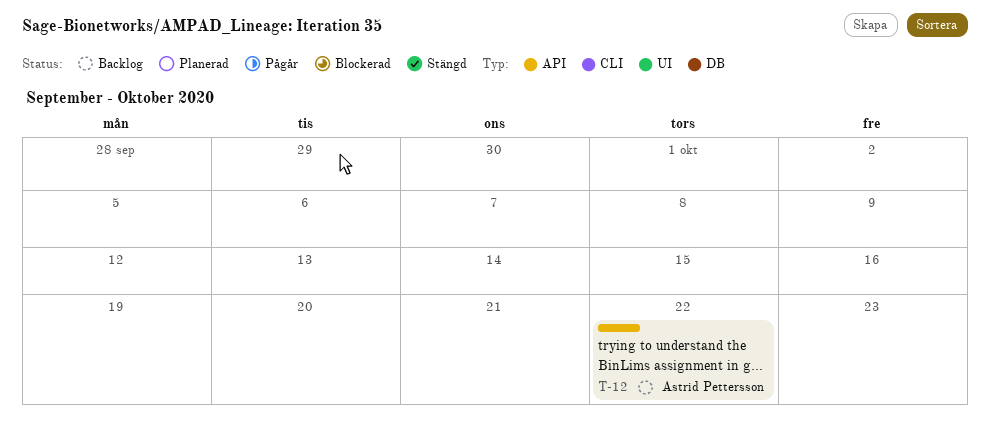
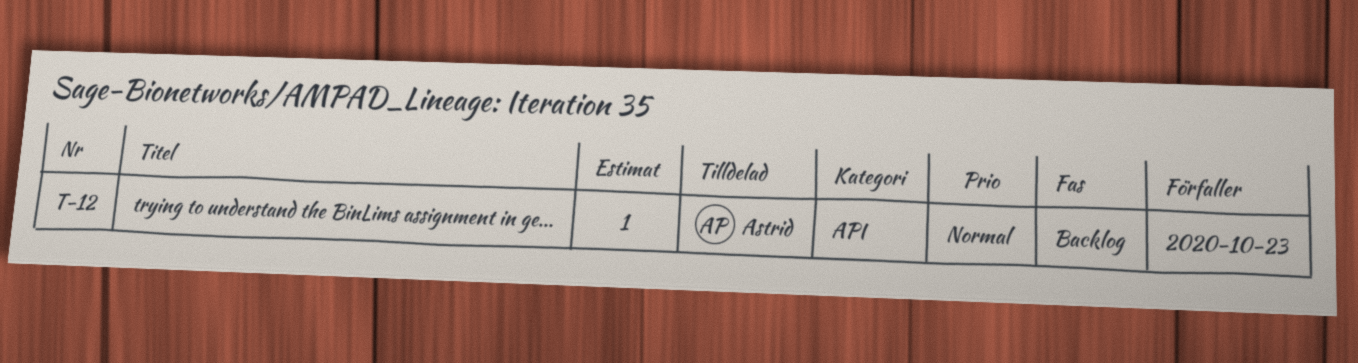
T-12, due: Oct 22 -> Oct 23

